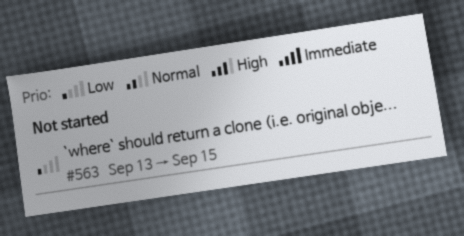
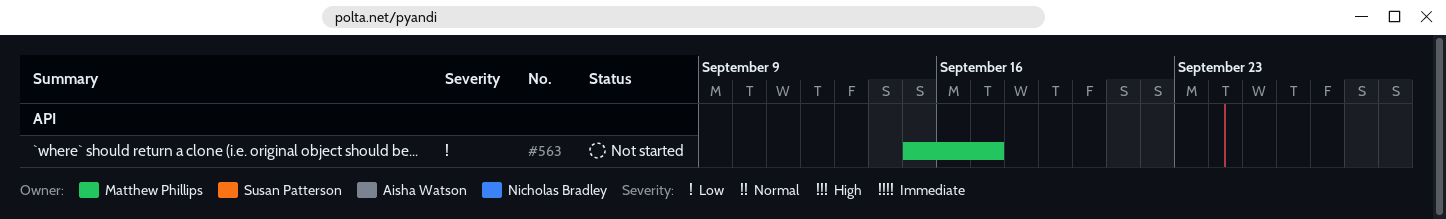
#563, start: Sep 13 -> Sep 15
#563, due: Sep 15 -> Sep 17

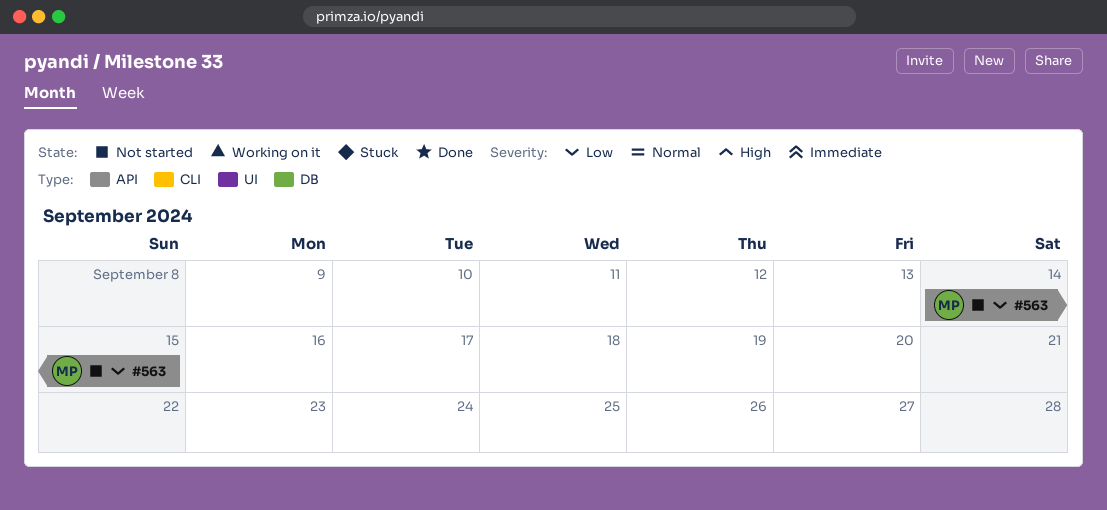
#563, start: Sep 15 -> Sep 14
#563, due: Sep 17 -> Sep 15

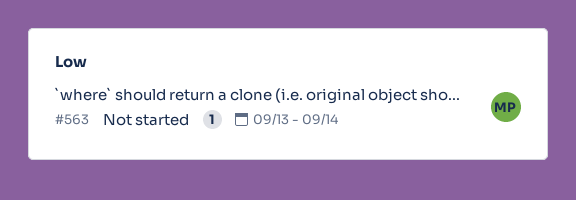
#563, start: Sep 14 -> Sep 13
#563, due: Sep 15 -> Sep 14

